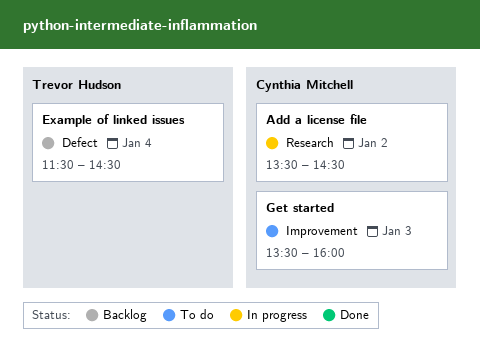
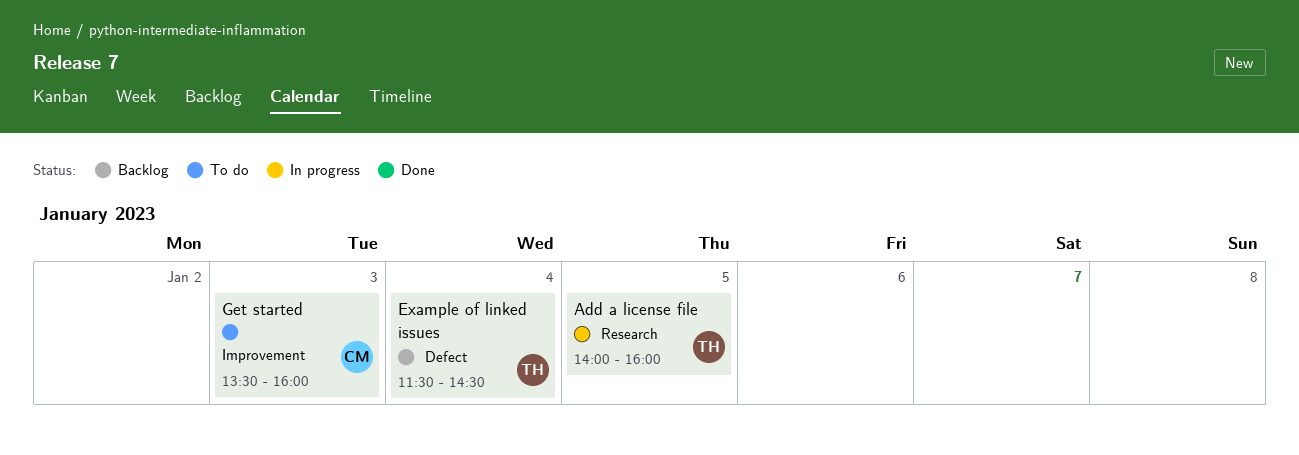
Add a license file, owner: Cynthia Mitchell -> Trevor Hudson
Add a license file, day: Jan 2 -> Jan 5
Add a license file, begins: 13:30 -> 14:00
Add a license file, ends: 14:30 -> 16:00

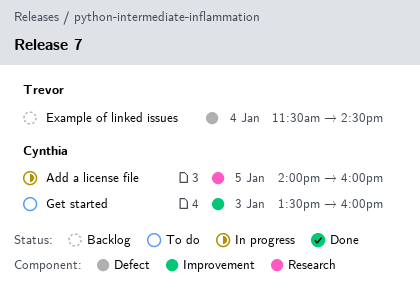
Add a license file, owner: Trevor -> Cynthia

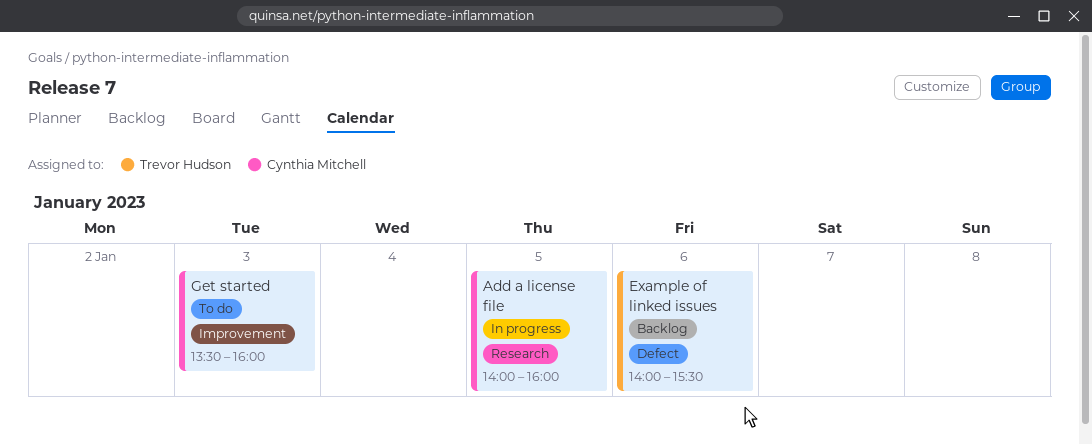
Example of linked issues, day: Jan 4 -> Jan 6
Example of linked issues, begins: 11:30 -> 14:00
Example of linked issues, ends: 14:30 -> 15:30

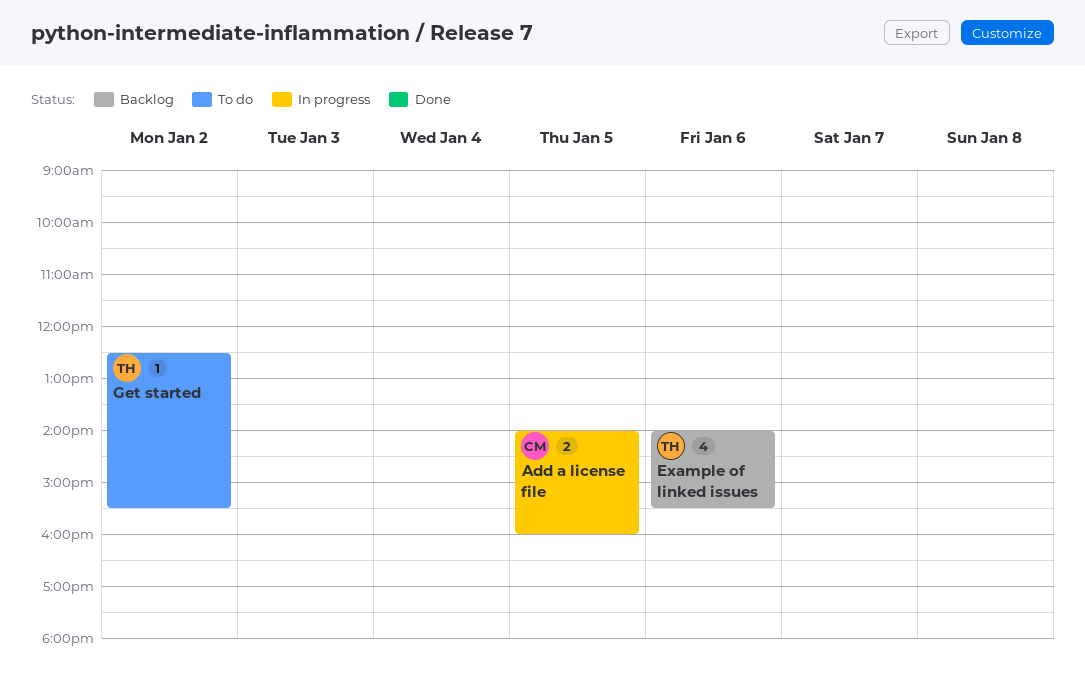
Get started, owner: Cynthia Mitchell -> Trevor Hudson
Get started, day: Jan 3 -> Jan 2
Get started, begins: 13:30 -> 12:30
Get started, ends: 16:00 -> 15:30

